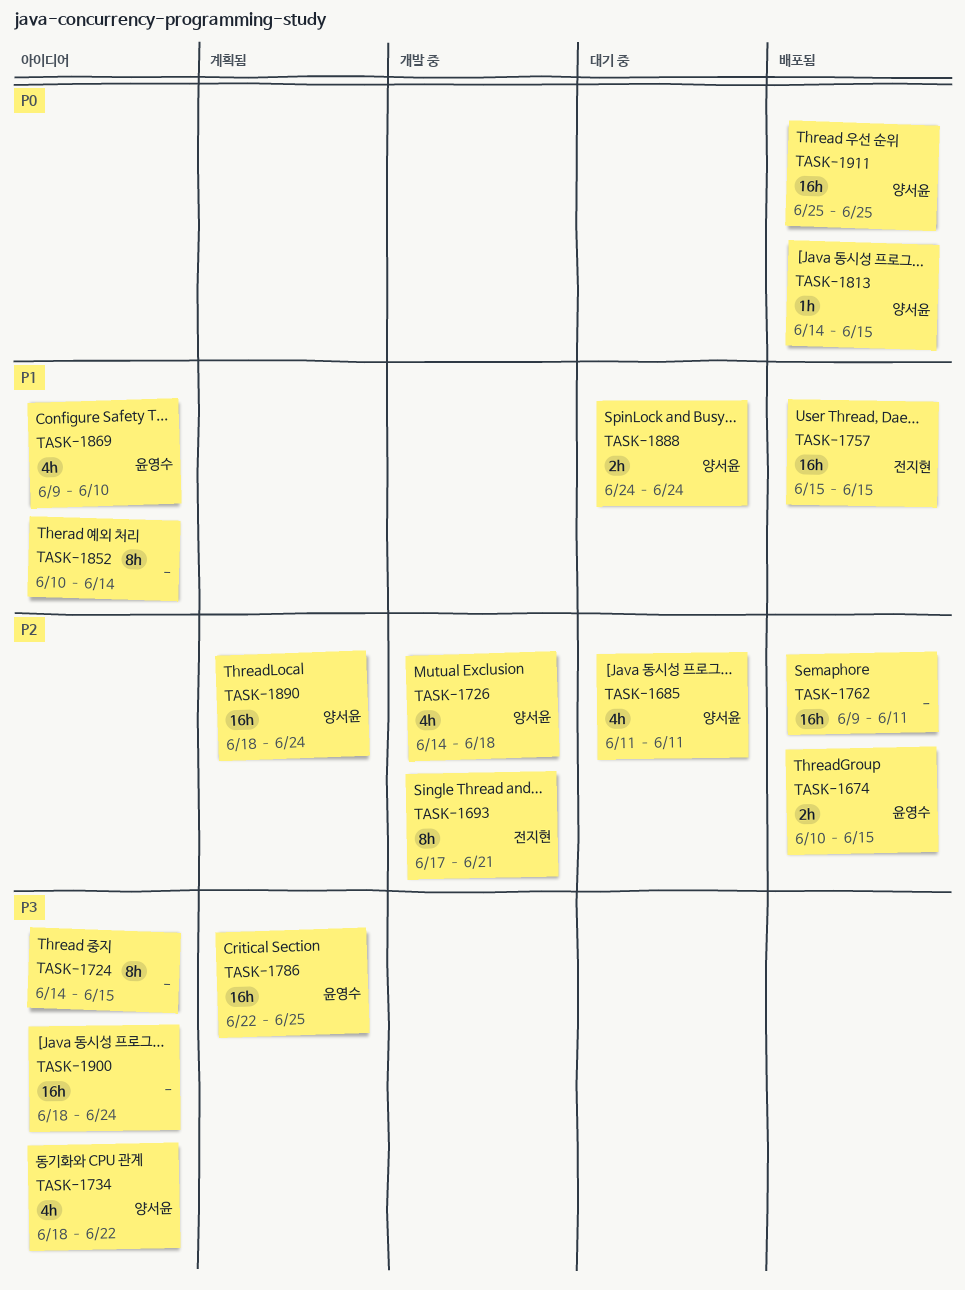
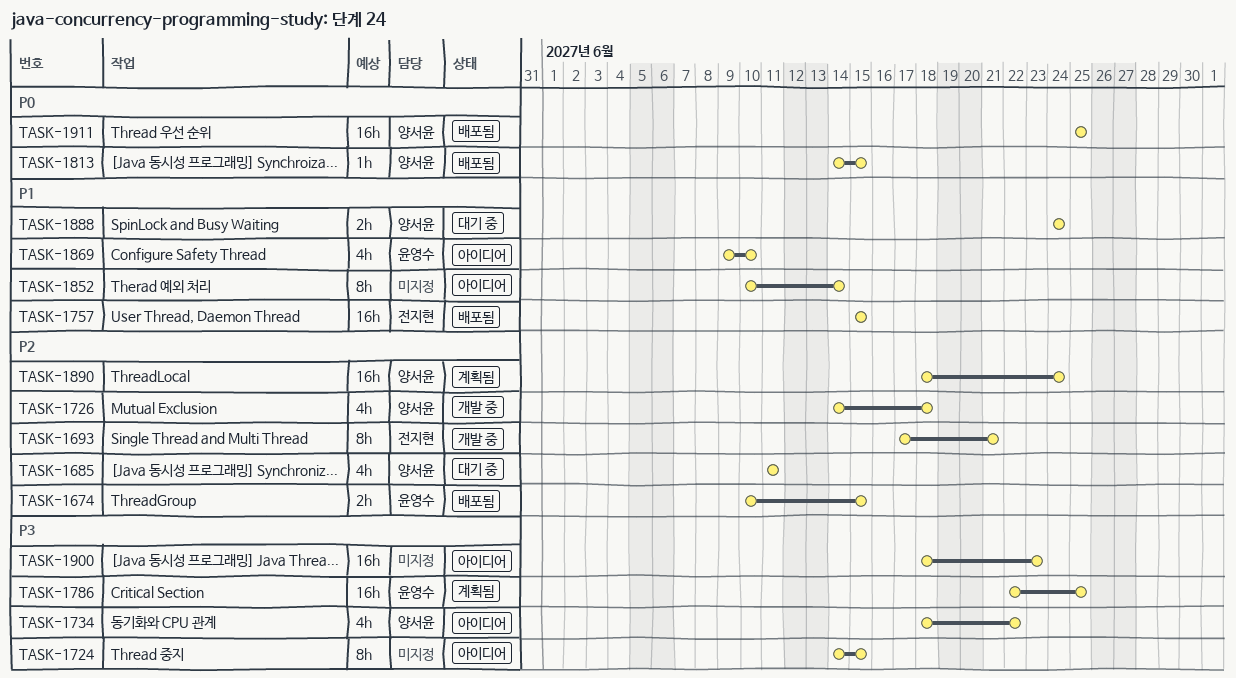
TASK-1762: present -> none
TASK-1900, due: Jun 24 -> Jun 23

